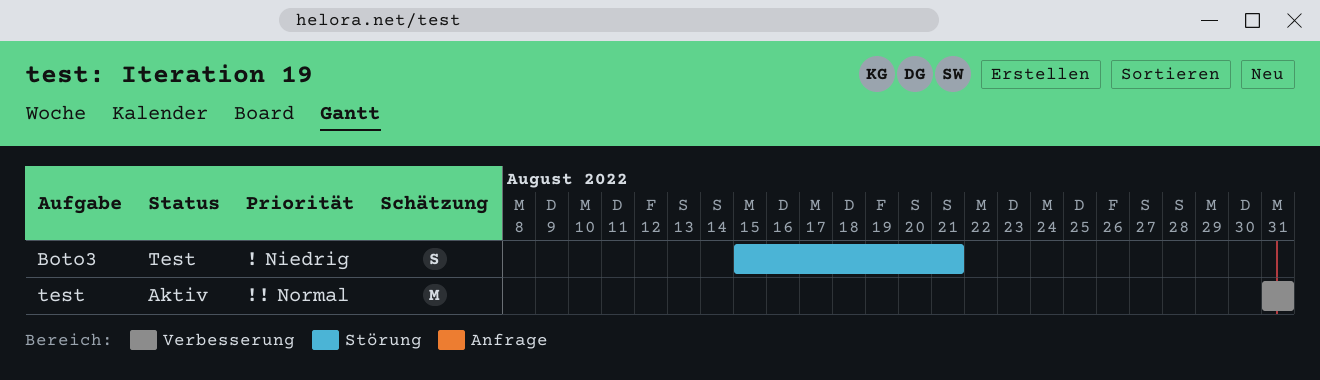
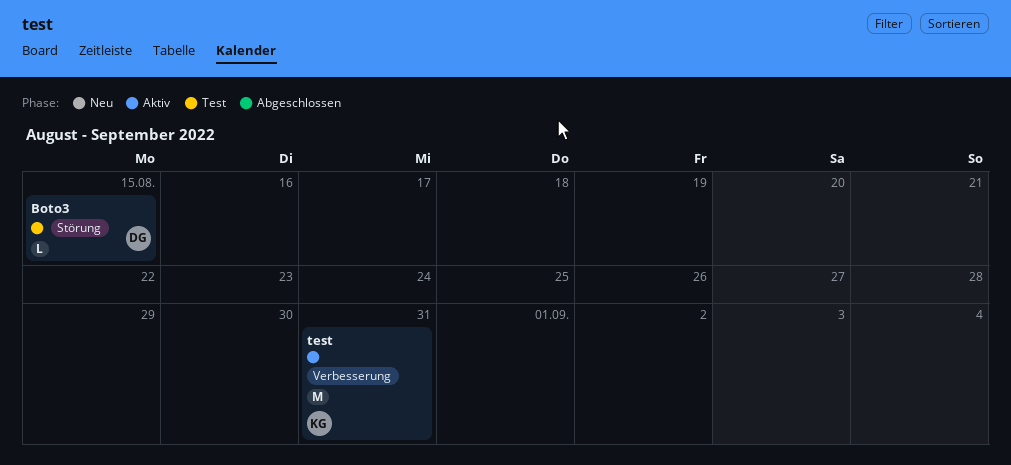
Boto3, estimate: S -> L
Boto3, due: Aug 21 -> Aug 15

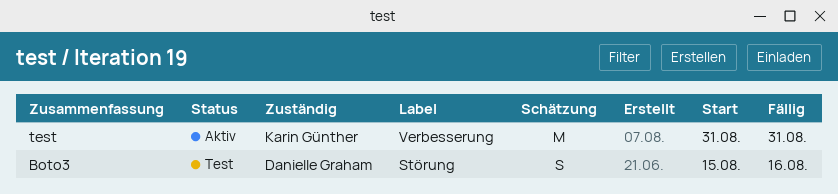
Boto3, estimate: L -> S
Boto3, due: Aug 15 -> Aug 16

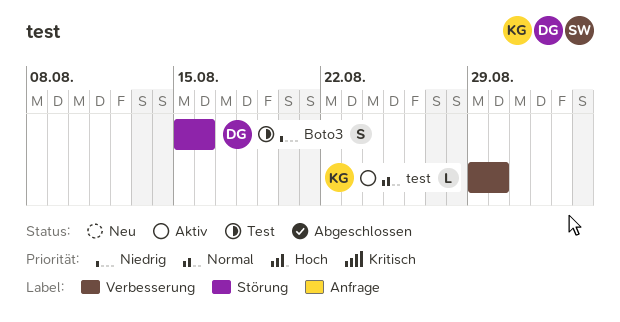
test, estimate: M -> L
test, start: Aug 31 -> Aug 29
test, due: Aug 31 -> Aug 30

